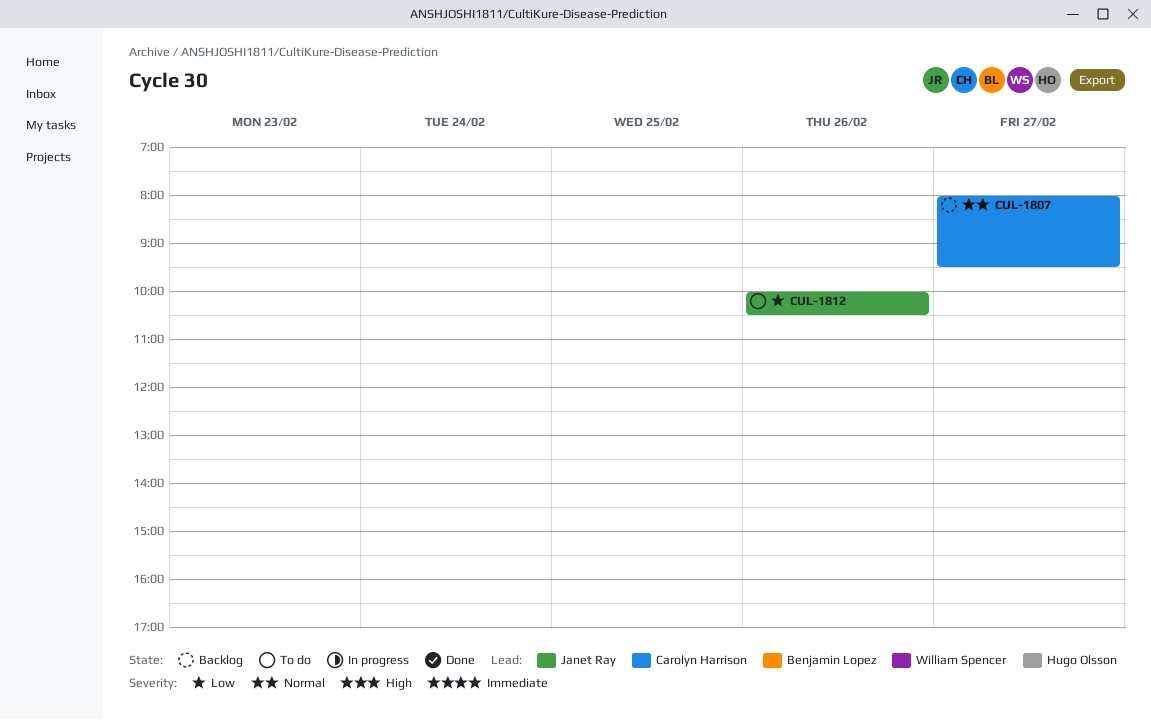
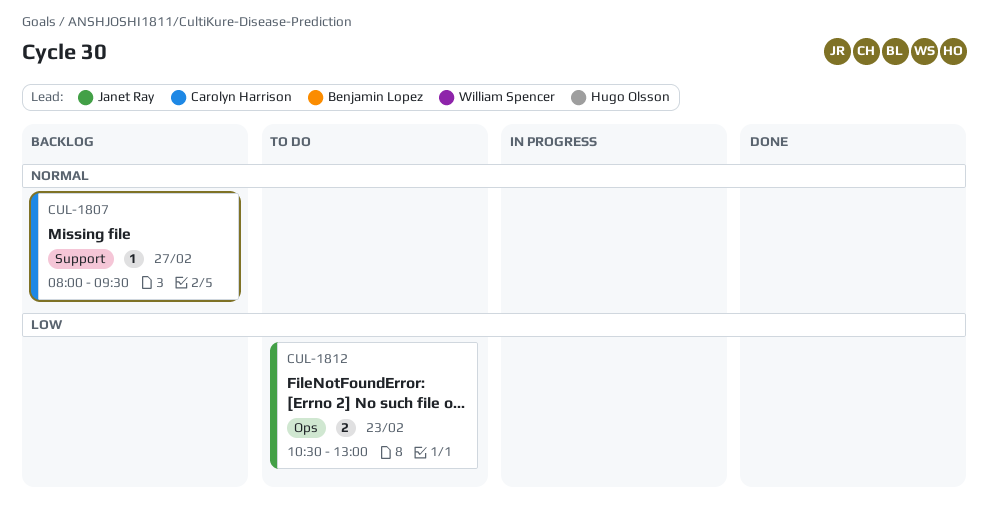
CUL-1812, day: Feb 26 -> Feb 23
CUL-1812, begins: 10:00 -> 10:30
CUL-1812, ends: 10:30 -> 13:00

